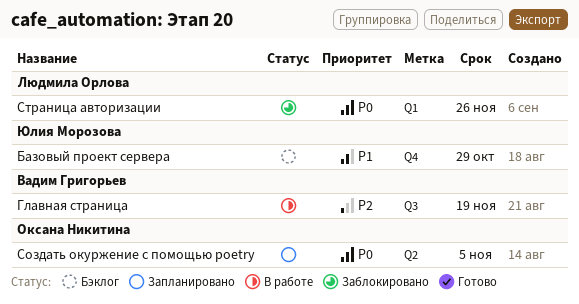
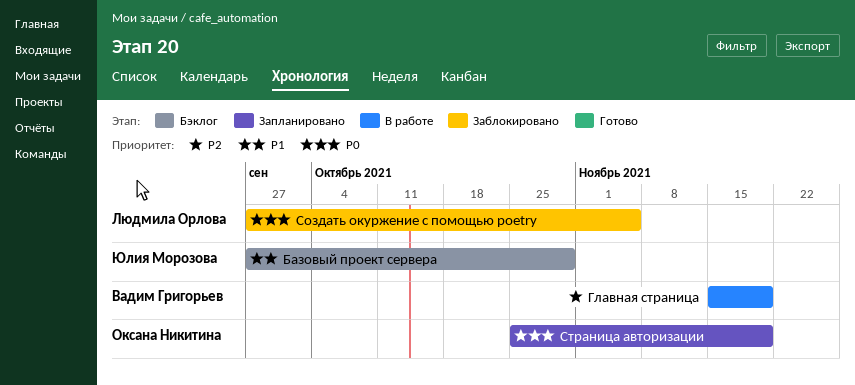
Создать окуржение с помощью poetry, status: Запланировано -> Заблокировано
Создать окуржение с помощью poetry, owner: Оксана Никитина -> Людмила Орлова
Страница авторизации, status: Заблокировано -> Запланировано
Страница авторизации, owner: Людмила Орлова -> Оксана Никитина
Страница авторизации, due: Nov 26 -> Nov 19

